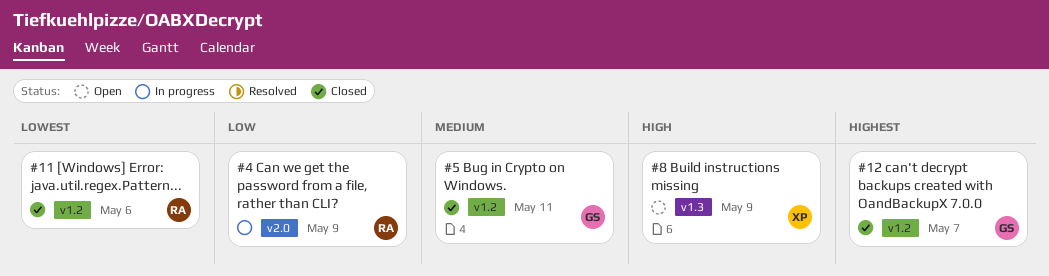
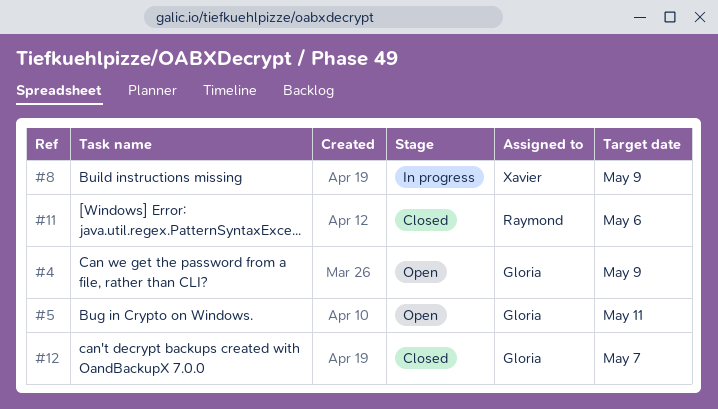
#4, status: In progress -> Open
#4, owner: Raymond -> Gloria
#5, status: Closed -> Open
#8, status: Open -> In progress

